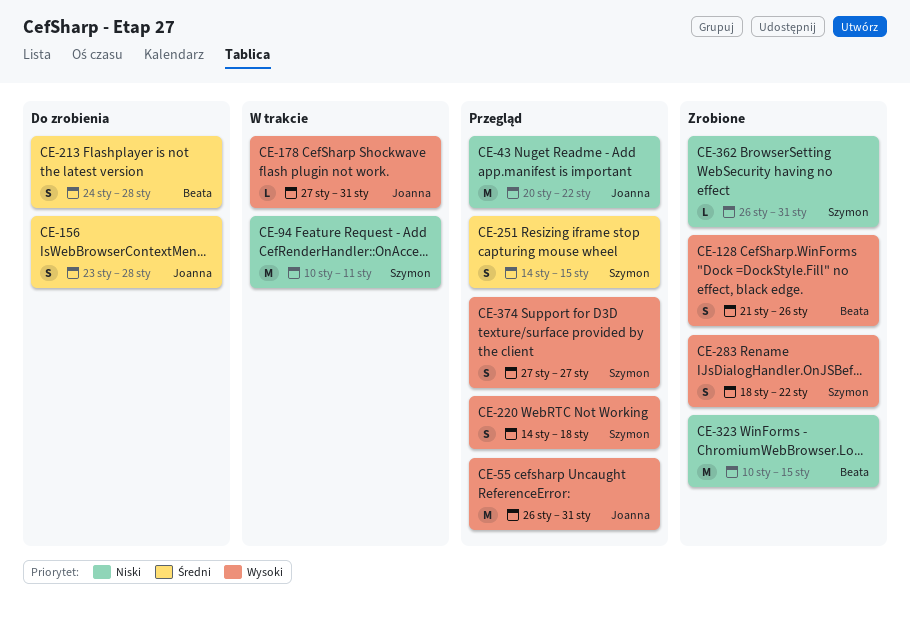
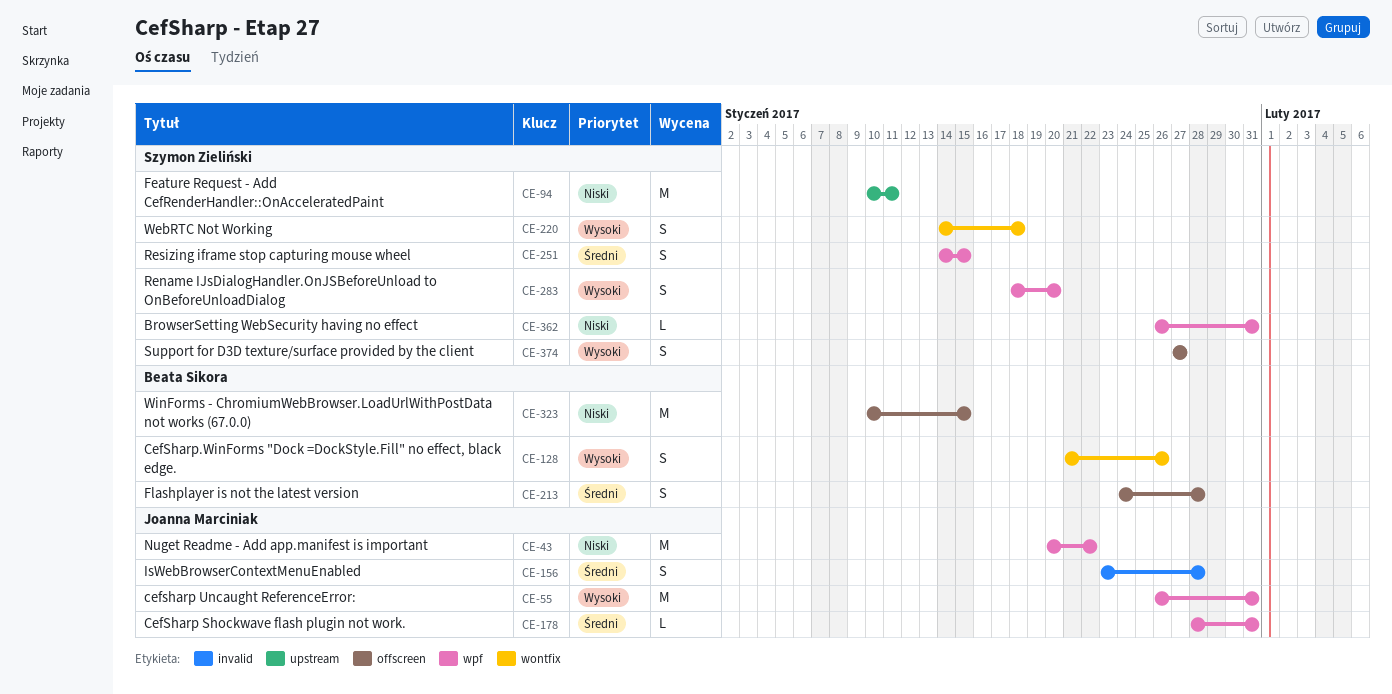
CE-178, priority: Wysoki -> Średni
CE-178, start: Jan 27 -> Jan 28
CE-283, due: Jan 22 -> Jan 20

